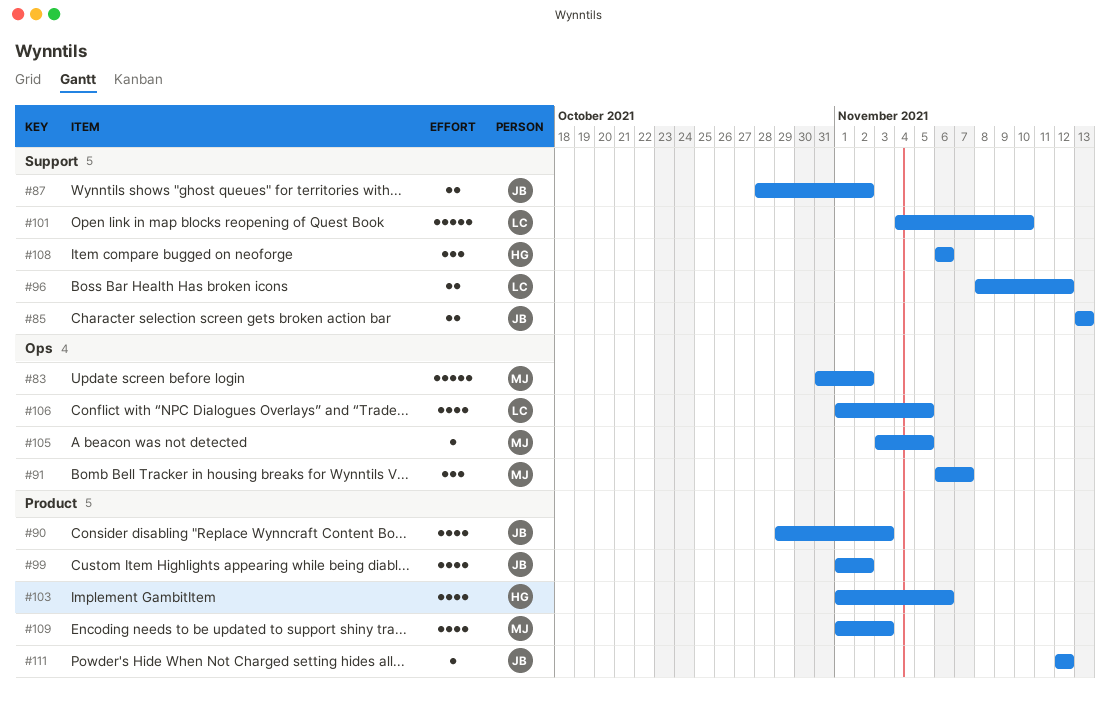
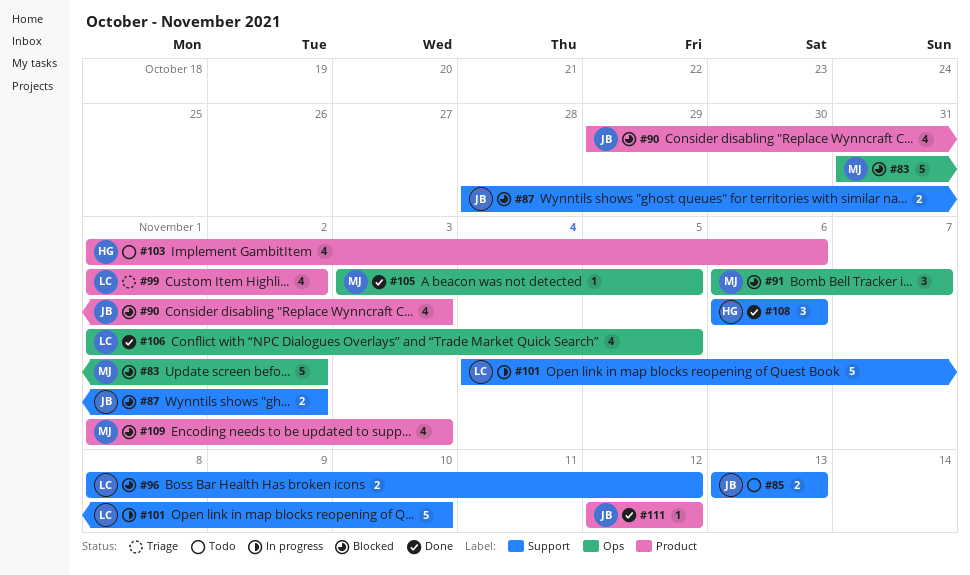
#99, owner: JB -> LC

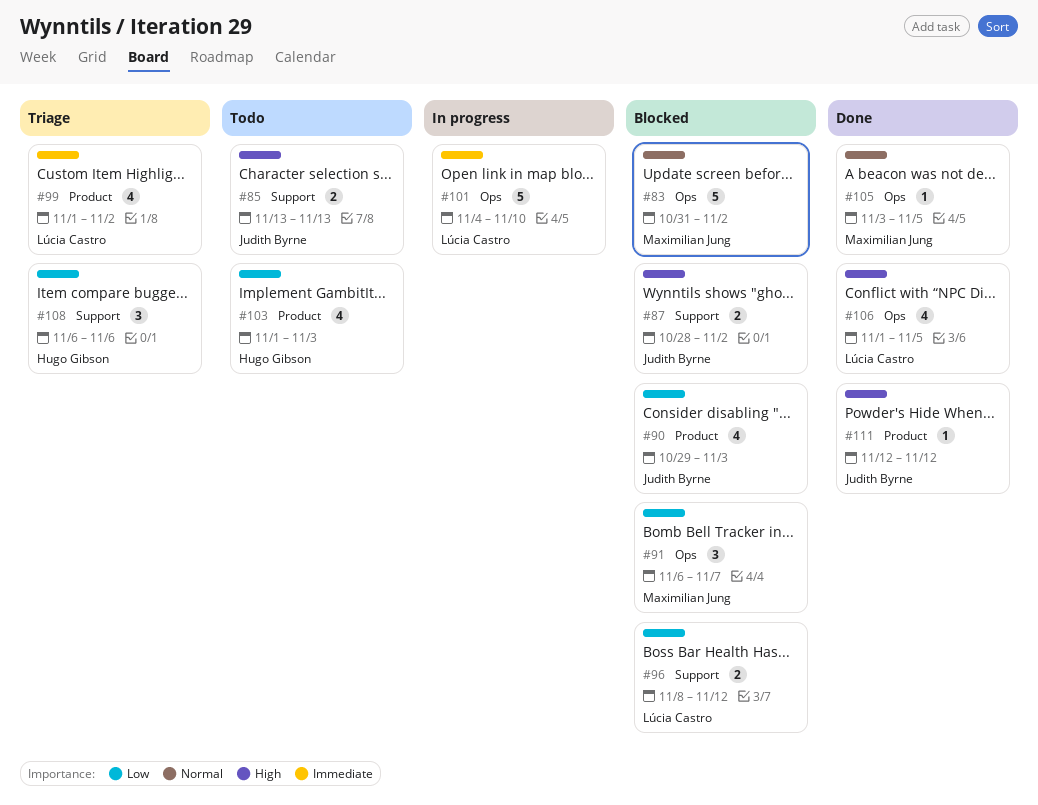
#101, label: Support -> Ops
#103, due: Nov 6 -> Nov 3
#108, status: Done -> Triage
#109: present -> none

